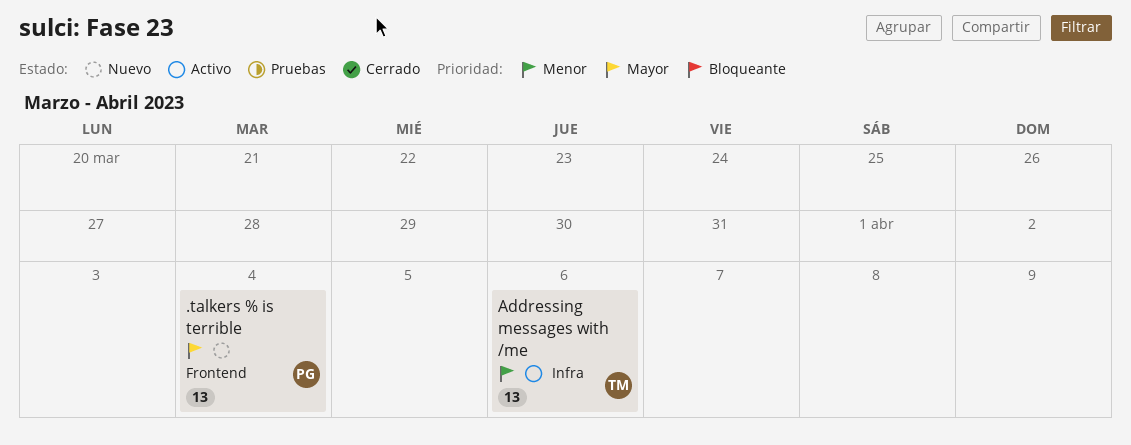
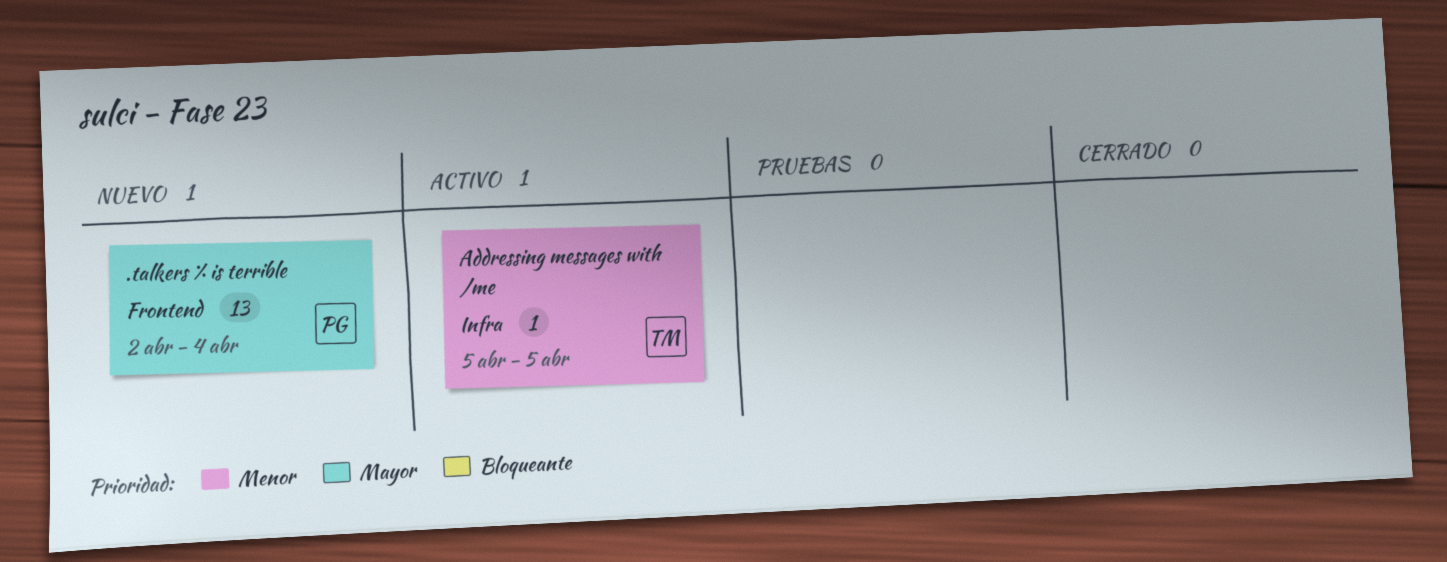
Addressing messages with /me, estimate: 13 -> 1
Addressing messages with /me, due: Apr 6 -> Apr 5

